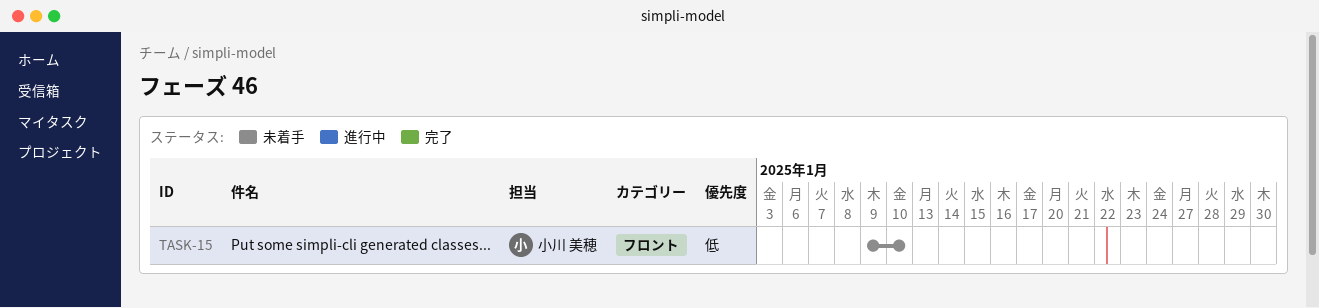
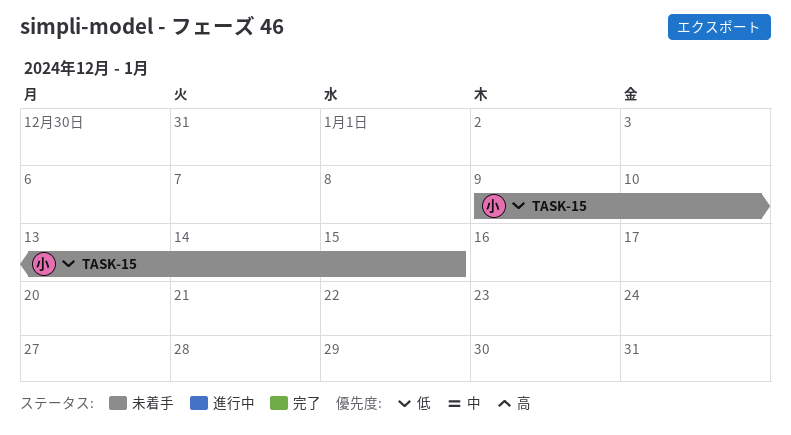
TASK-15, due: Jan 10 -> Jan 15

